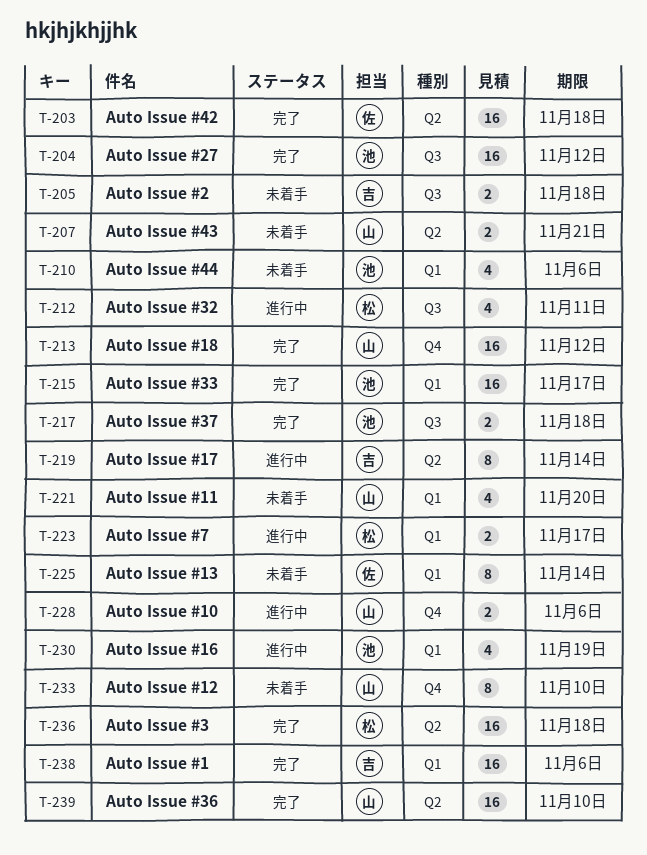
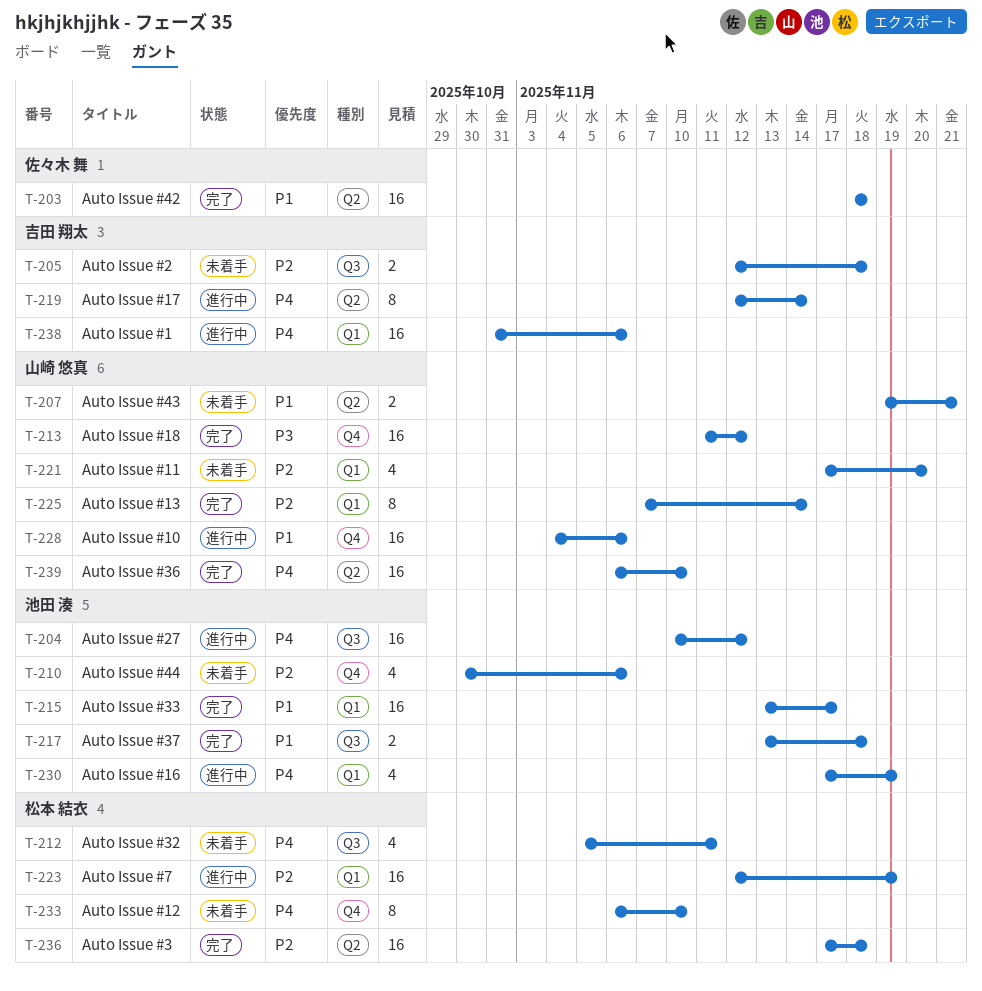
T-204, status: 完了 -> 進行中
T-210, label: Q1 -> Q4
T-212, status: 進行中 -> 未着手
T-223, estimate: 2 -> 16
T-223, due: Nov 17 -> Nov 19
T-225, status: 未着手 -> 完了
T-225, owner: 佐々木 舞 -> 山崎 悠真
T-228, estimate: 2 -> 16
T-233, owner: 山崎 悠真 -> 松本 結衣
T-238, status: 完了 -> 進行中

